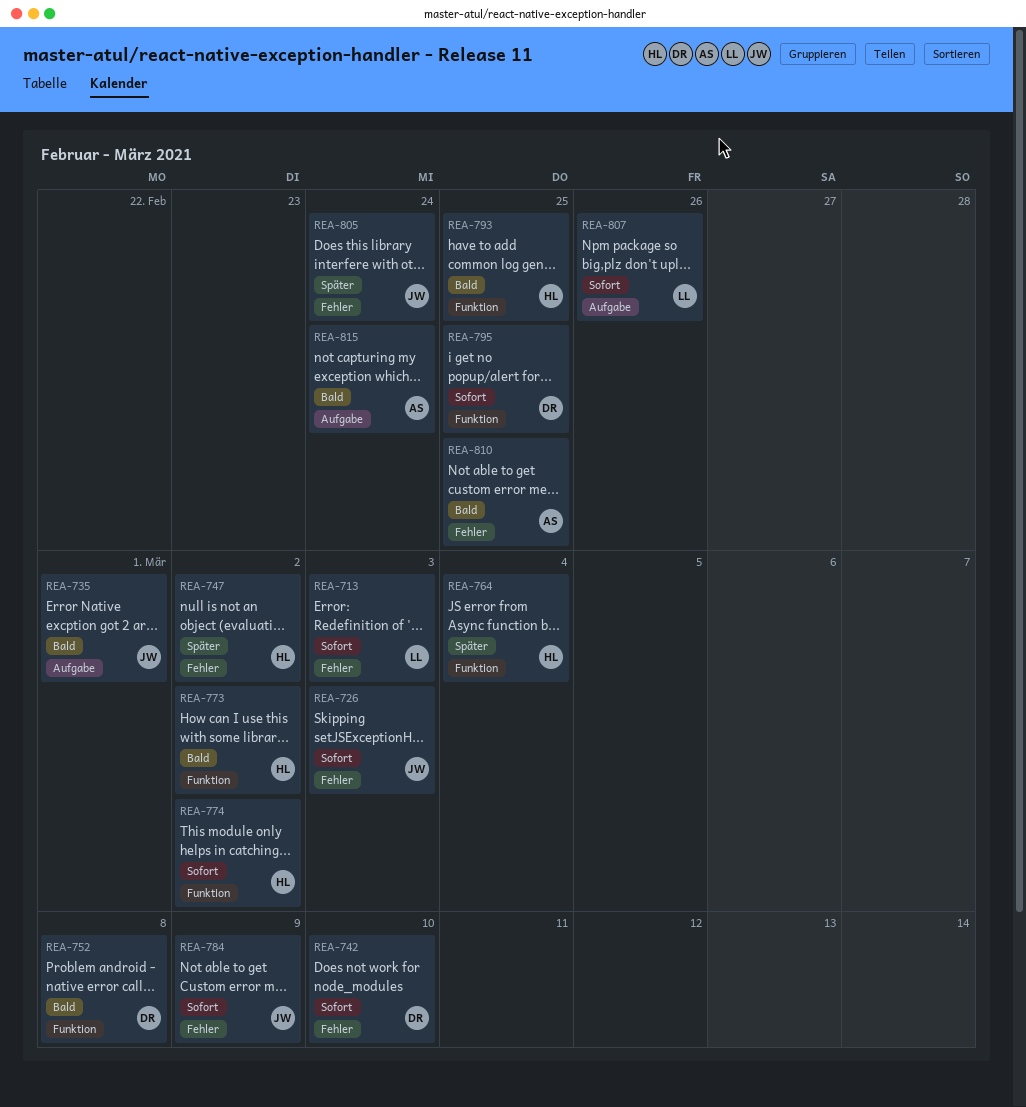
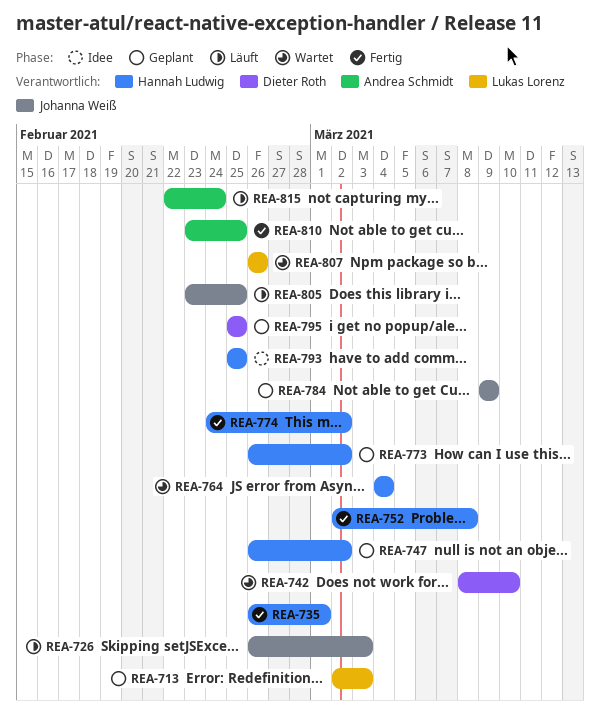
REA-735, owner: Johanna Weiß -> Hannah Ludwig
REA-752, owner: Dieter Roth -> Hannah Ludwig
REA-805, due: Feb 24 -> Feb 25

